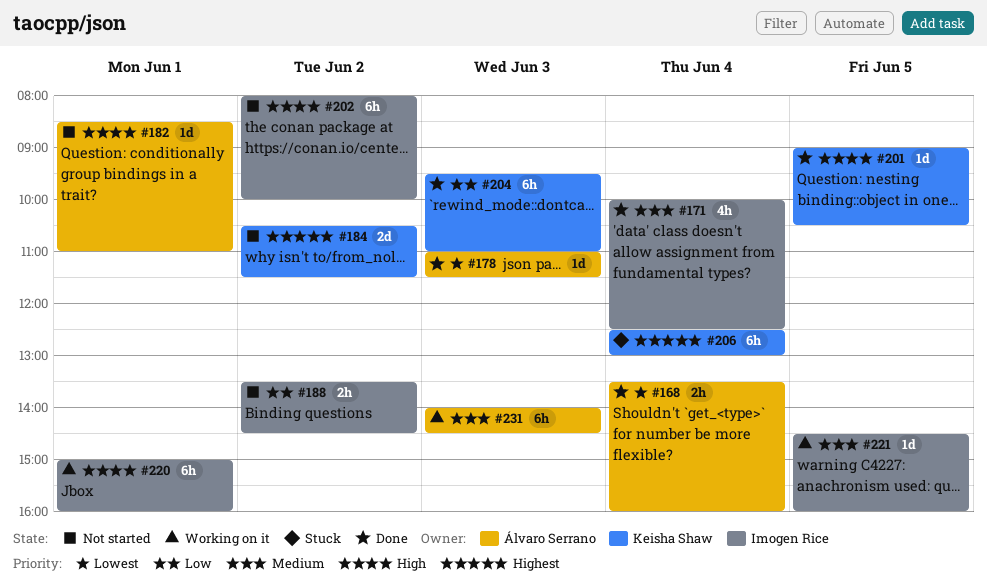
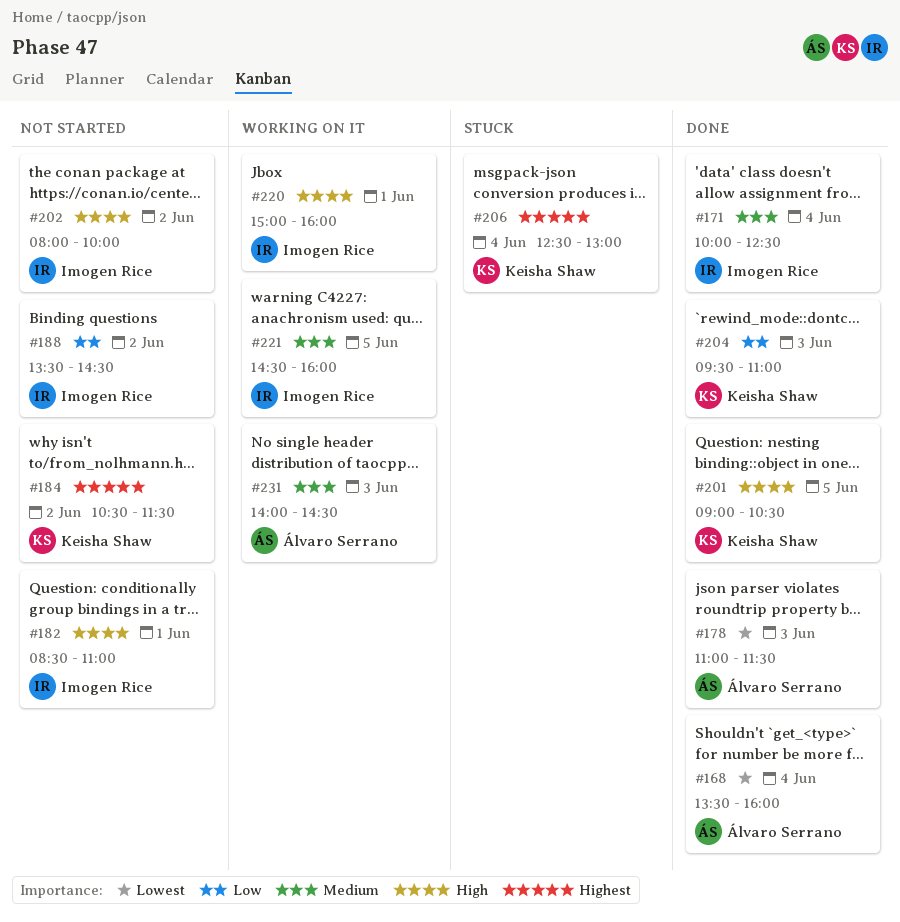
#182, owner: Álvaro Serrano -> Imogen Rice

